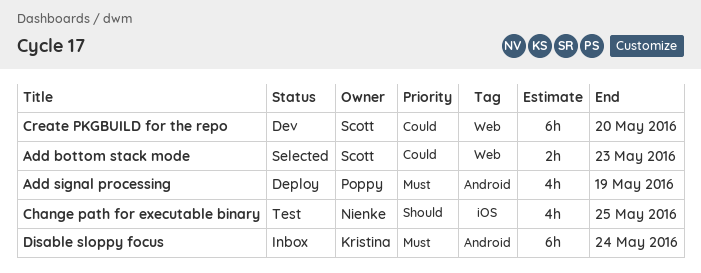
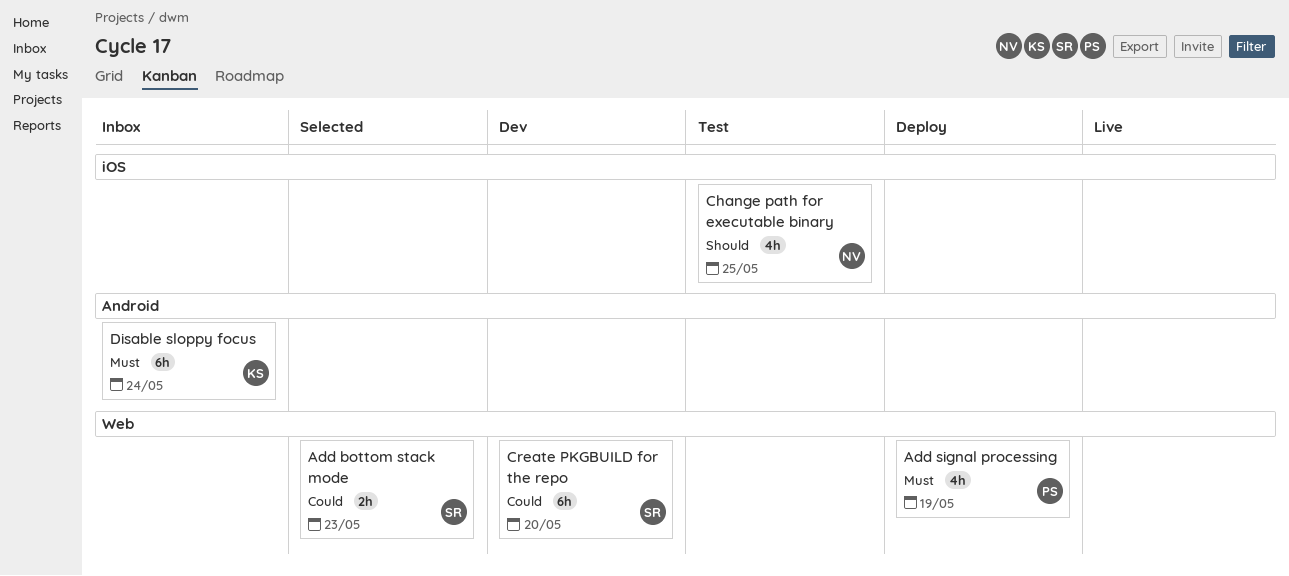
Add signal processing, label: Android -> Web

